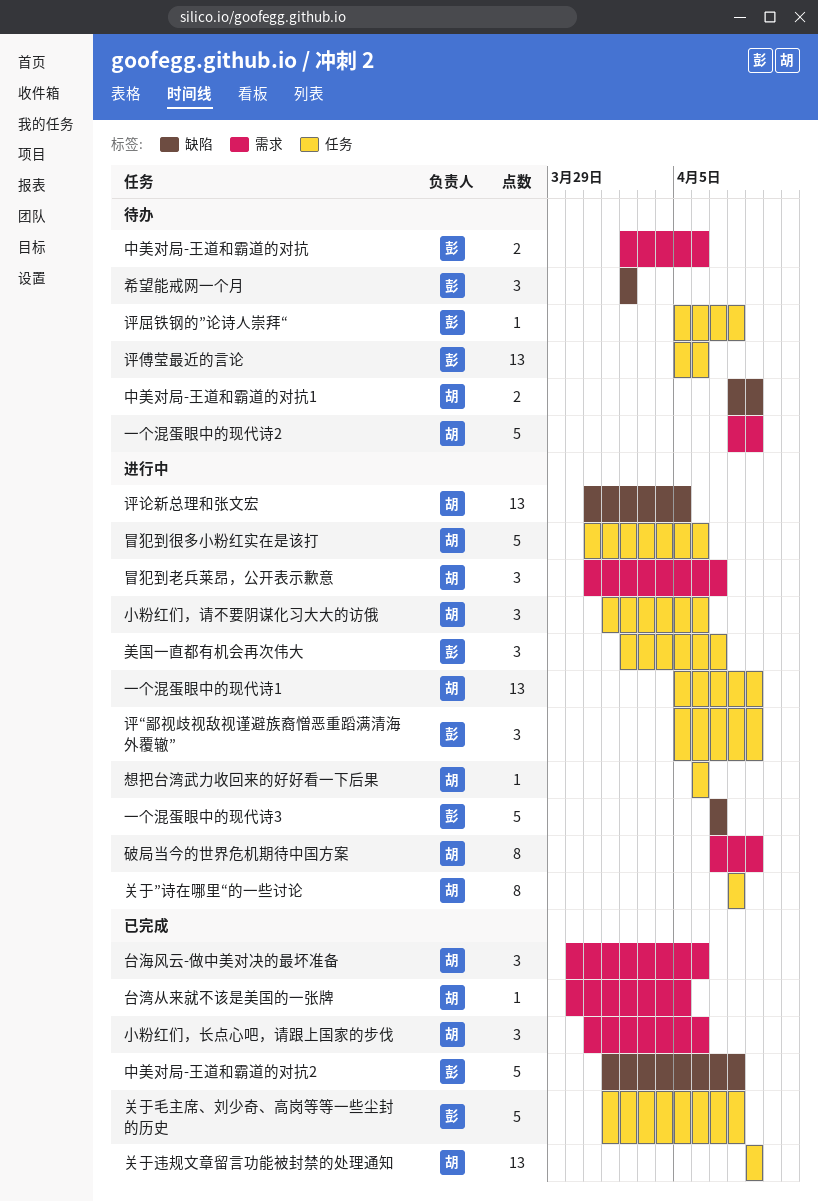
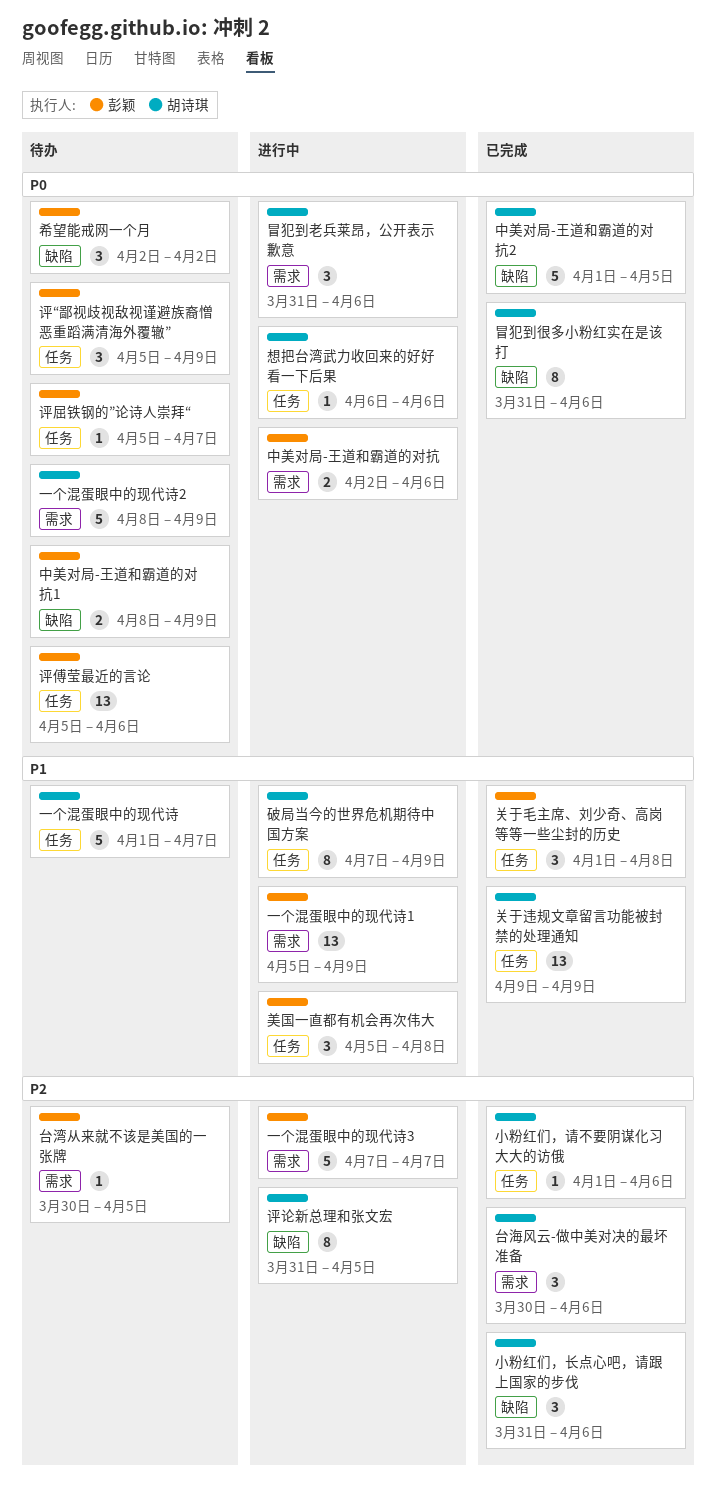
一个混蛋眼中的现代诗: none -> present
一个混蛋眼中的现代诗1, owner: 胡诗琪 -> 彭颖
一个混蛋眼中的现代诗1, label: 任务 -> 需求
一个混蛋眼中的现代诗3, label: 缺陷 -> 需求
中美对局-王道和霸道的对抗, status: 待办 -> 进行中
中美对局-王道和霸道的对抗1, owner: 胡诗琪 -> 彭颖
中美对局-王道和霸道的对抗2, owner: 彭颖 -> 胡诗琪
中美对局-王道和霸道的对抗2, due: Apr 8 -> Apr 5
关于”诗在哪里“的一些讨论: present -> none
关于毛主席、刘少奇、高岗等等一些尘封的历史, estimate: 5 -> 3
冒犯到很多小粉红实在是该打, status: 进行中 -> 已完成
冒犯到很多小粉红实在是该打, label: 任务 -> 缺陷
冒犯到很多小粉红实在是该打, estimate: 5 -> 8
冒犯到老兵莱昂，公开表示歉意, due: Apr 7 -> Apr 6
台湾从来就不该是美国的一张牌, status: 已完成 -> 待办
台湾从来就不该是美国的一张牌, owner: 胡诗琪 -> 彭颖
小粉红们，请不要阴谋化习大大的访俄, status: 进行中 -> 已完成
小粉红们，请不要阴谋化习大大的访俄, estimate: 3 -> 1
小粉红们，长点心吧，请跟上国家的步伐, label: 需求 -> 缺陷
破局当今的世界危机期待中国方案, label: 需求 -> 任务
美国一直都有机会再次伟大, start: Apr 2 -> Apr 5
美国一直都有机会再次伟大, due: Apr 7 -> Apr 8
评“鄙视歧视敌视谨避族裔憎恶重蹈满清海外覆辙”, status: 进行中 -> 待办
评屈铁钢的”论诗人崇拜“, due: Apr 8 -> Apr 7
评论新总理和张文宏, estimate: 13 -> 8

